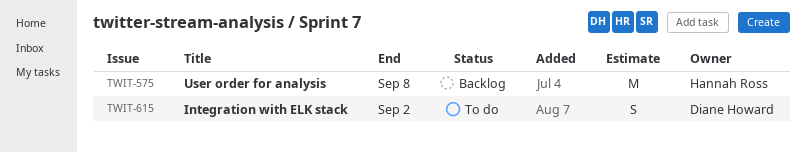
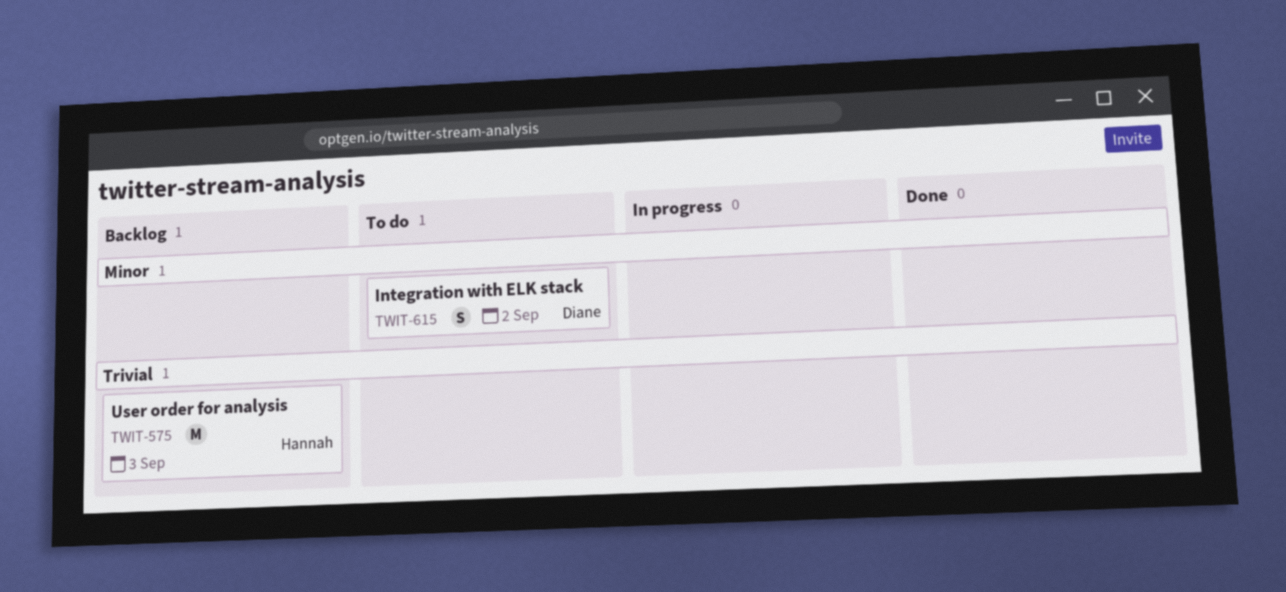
TWIT-575, due: Sep 8 -> Sep 3

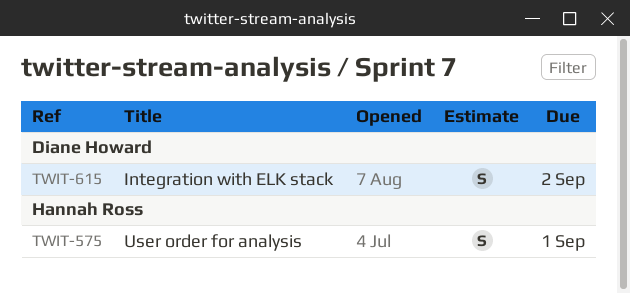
TWIT-575, estimate: M -> S
TWIT-575, due: Sep 3 -> Sep 1

